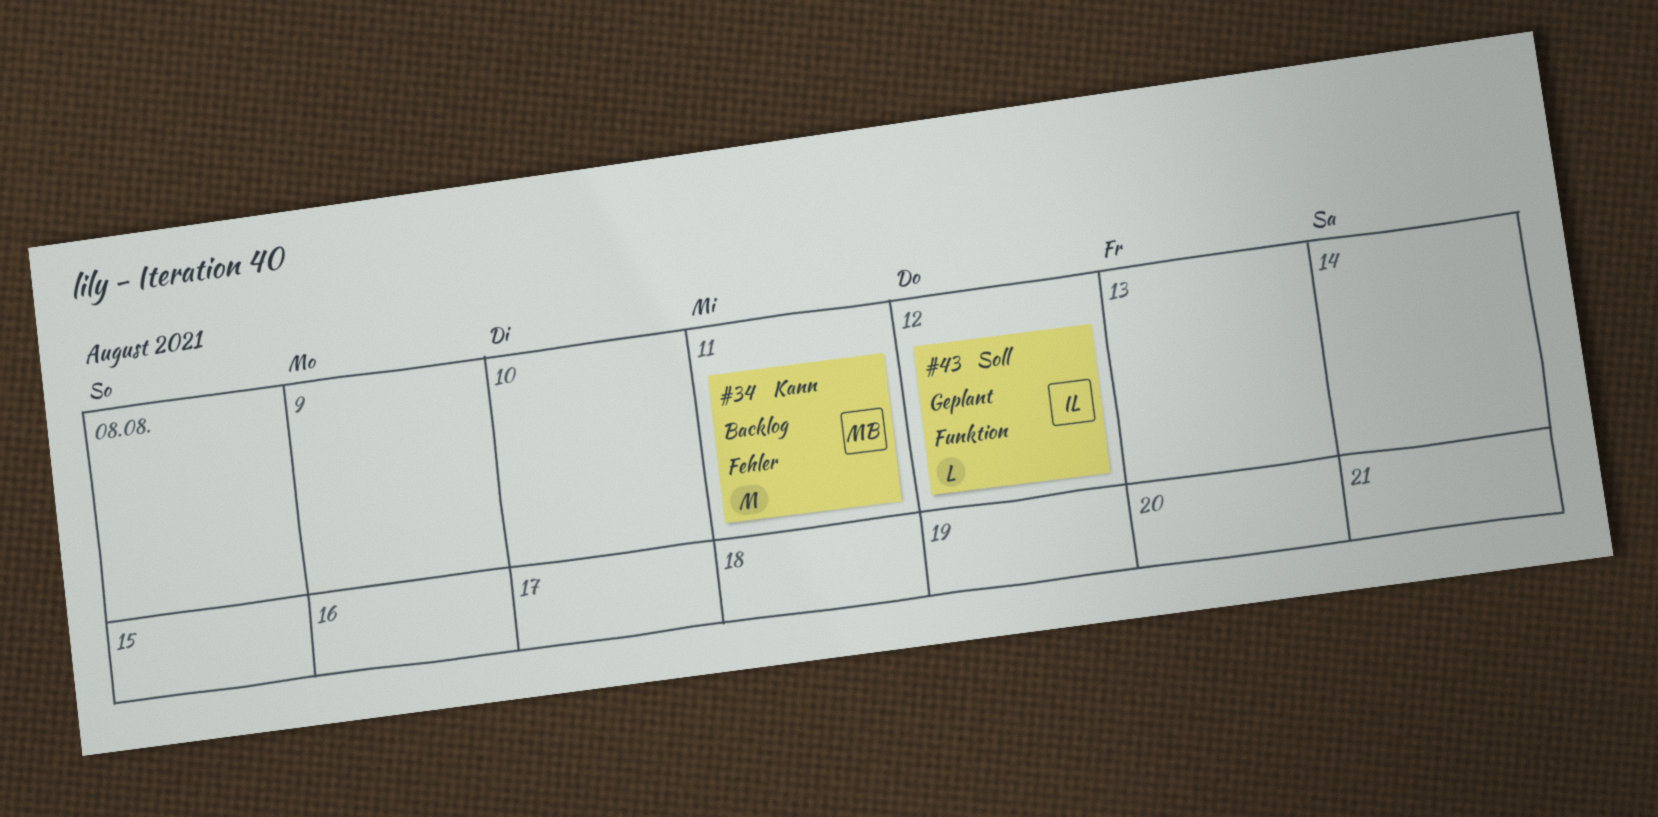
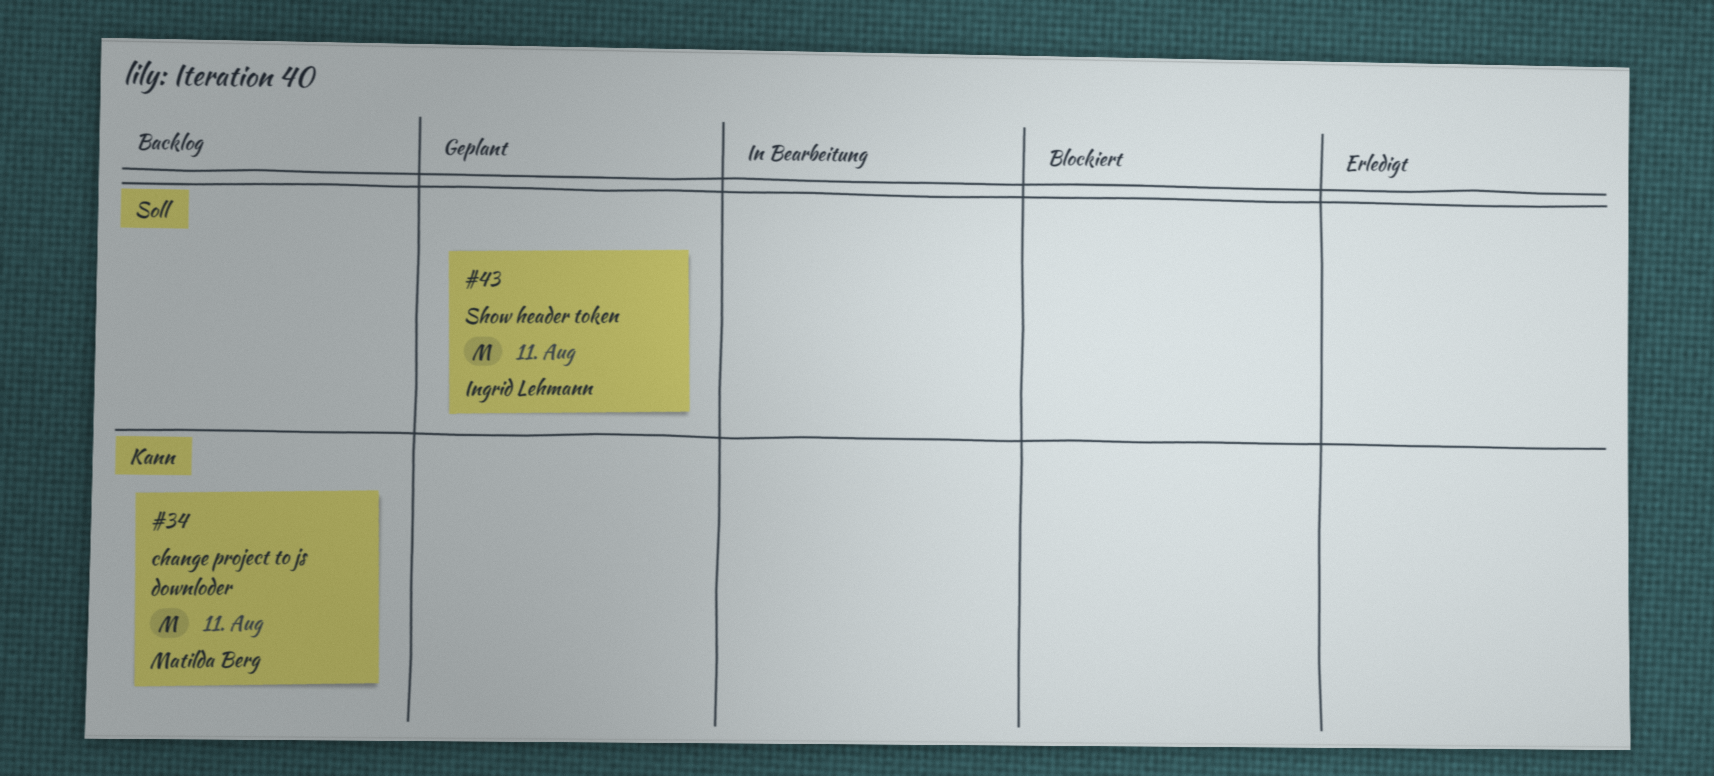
#43, estimate: L -> M
#43, due: Aug 12 -> Aug 11

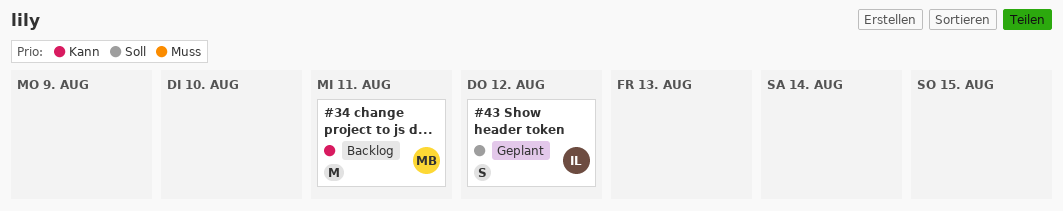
#43, estimate: M -> S
#43, due: Aug 11 -> Aug 12

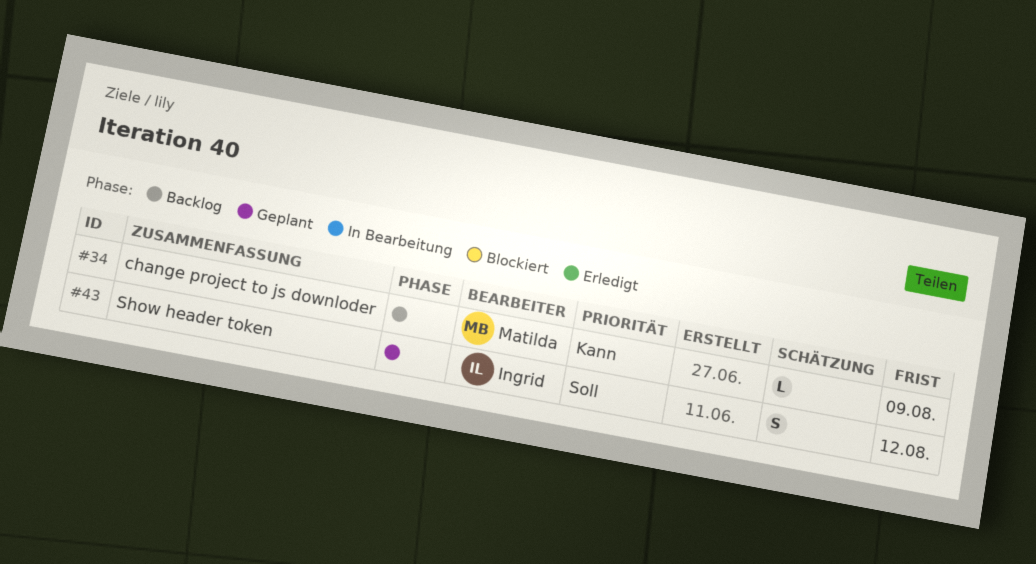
#34, estimate: M -> L
#34, due: Aug 11 -> Aug 9

